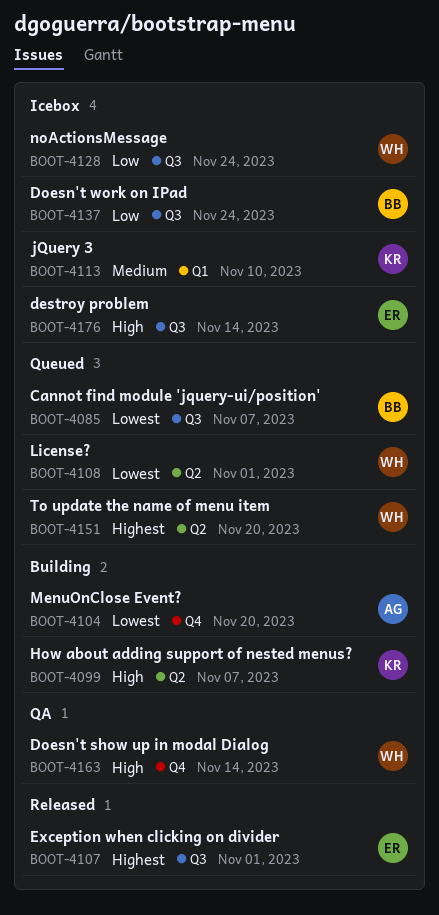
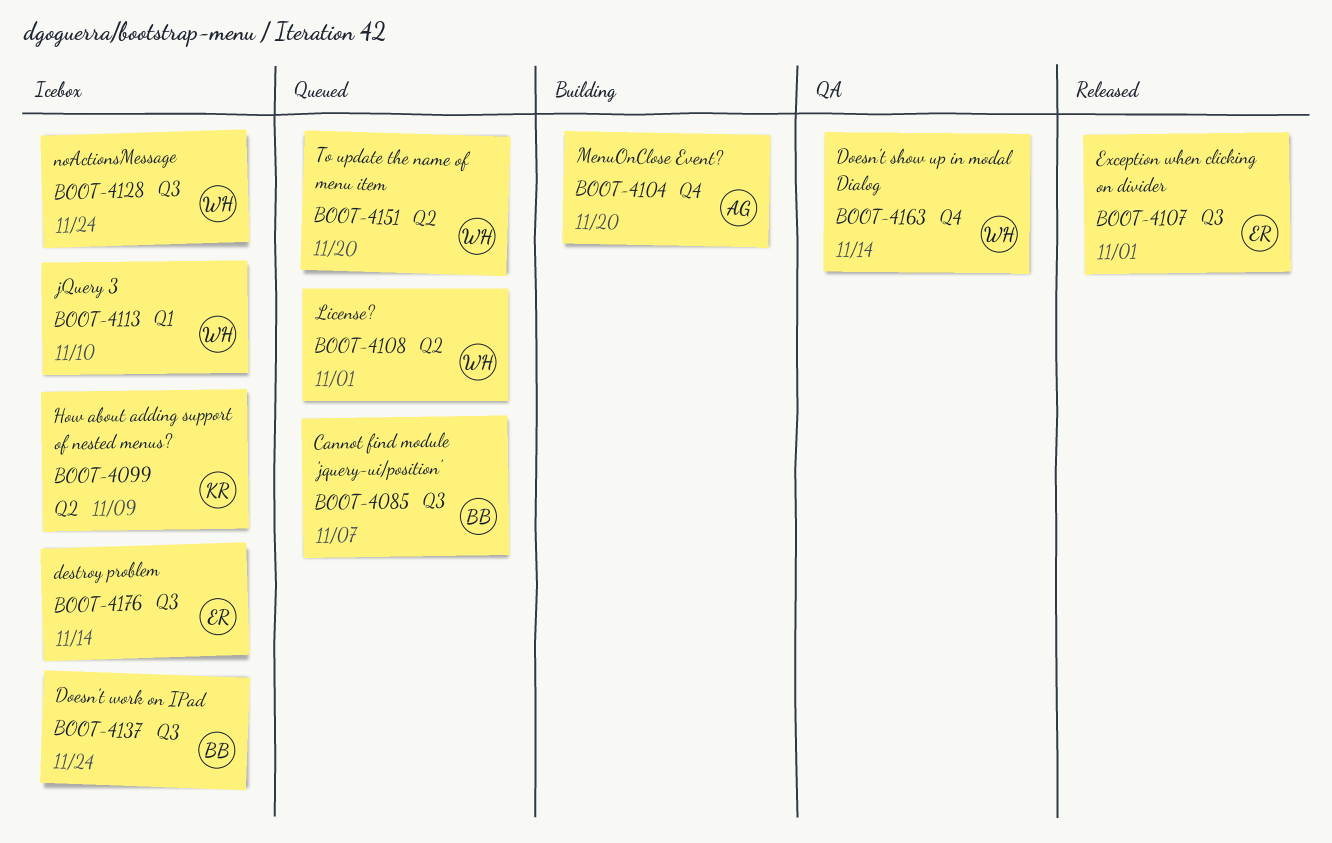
BOOT-4099, status: Building -> Icebox
BOOT-4099, due: Nov 7 -> Nov 9
BOOT-4113, owner: KR -> WH

